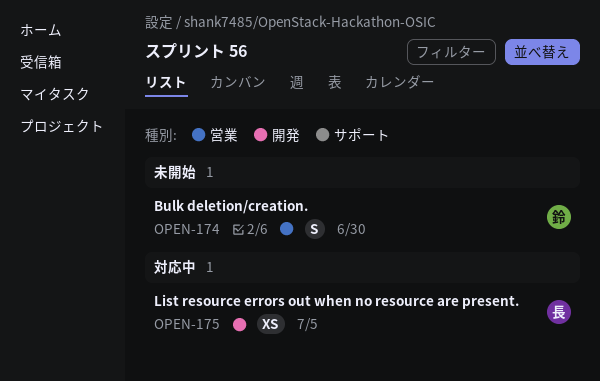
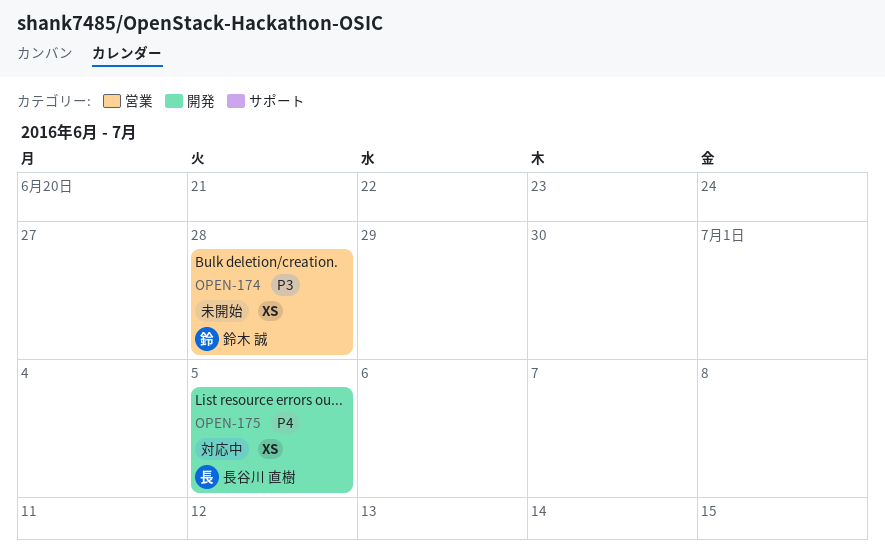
OPEN-174, estimate: S -> XS
OPEN-174, due: Jun 30 -> Jun 28

